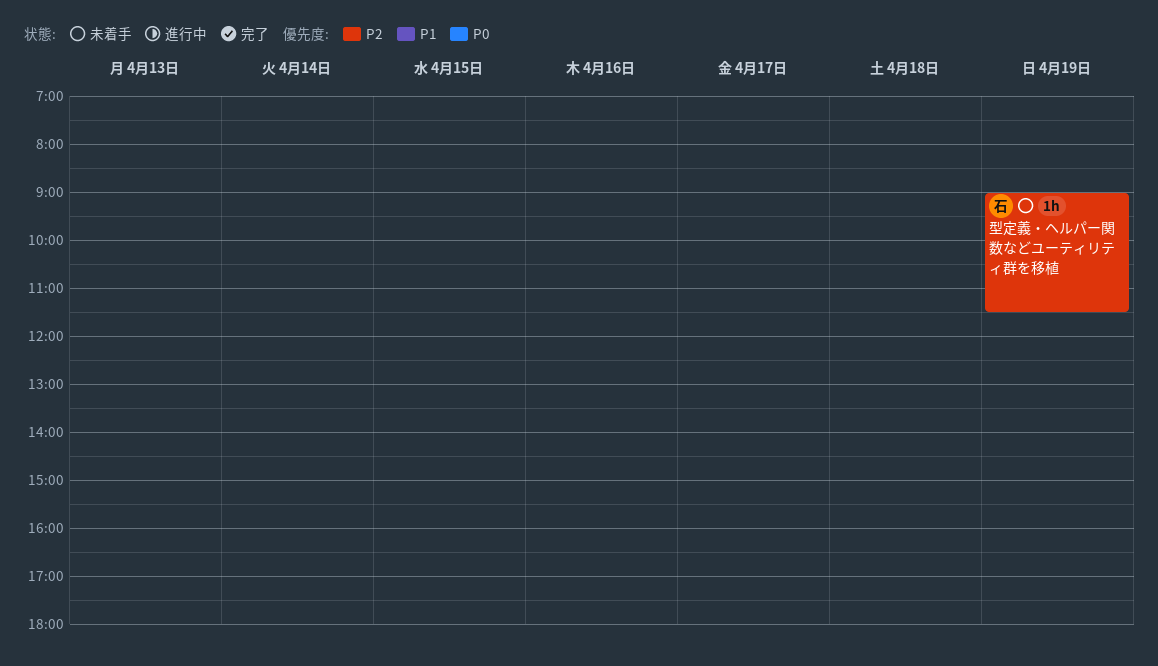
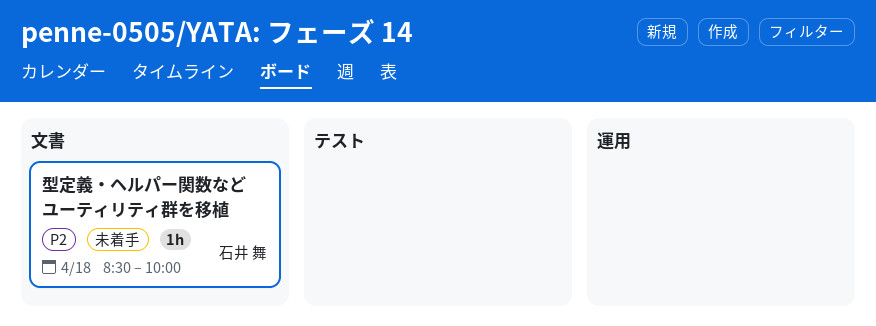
型定義・ヘルパー関数などユーティリティ群を移植, day: Apr 19 -> Apr 18
型定義・ヘルパー関数などユーティリティ群を移植, begins: 09:00 -> 08:30
型定義・ヘルパー関数などユーティリティ群を移植, ends: 11:30 -> 10:00

